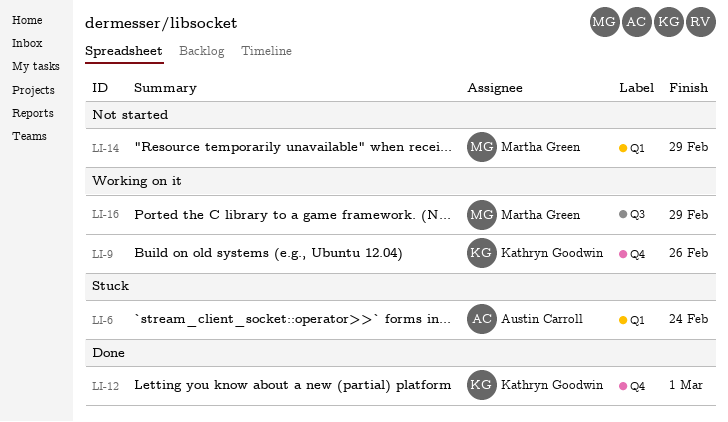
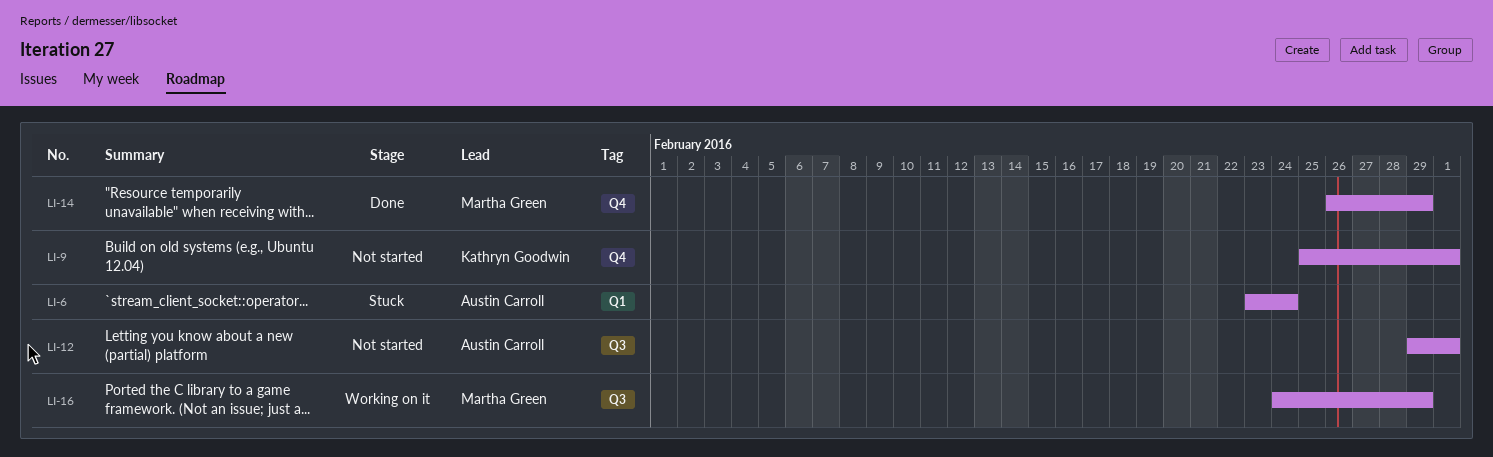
LI-9, status: Working on it -> Not started
LI-9, due: Feb 26 -> Mar 1
LI-12, status: Done -> Not started
LI-12, owner: Kathryn Goodwin -> Austin Carroll
LI-12, label: Q4 -> Q3
LI-14, status: Not started -> Done
LI-14, label: Q1 -> Q4

